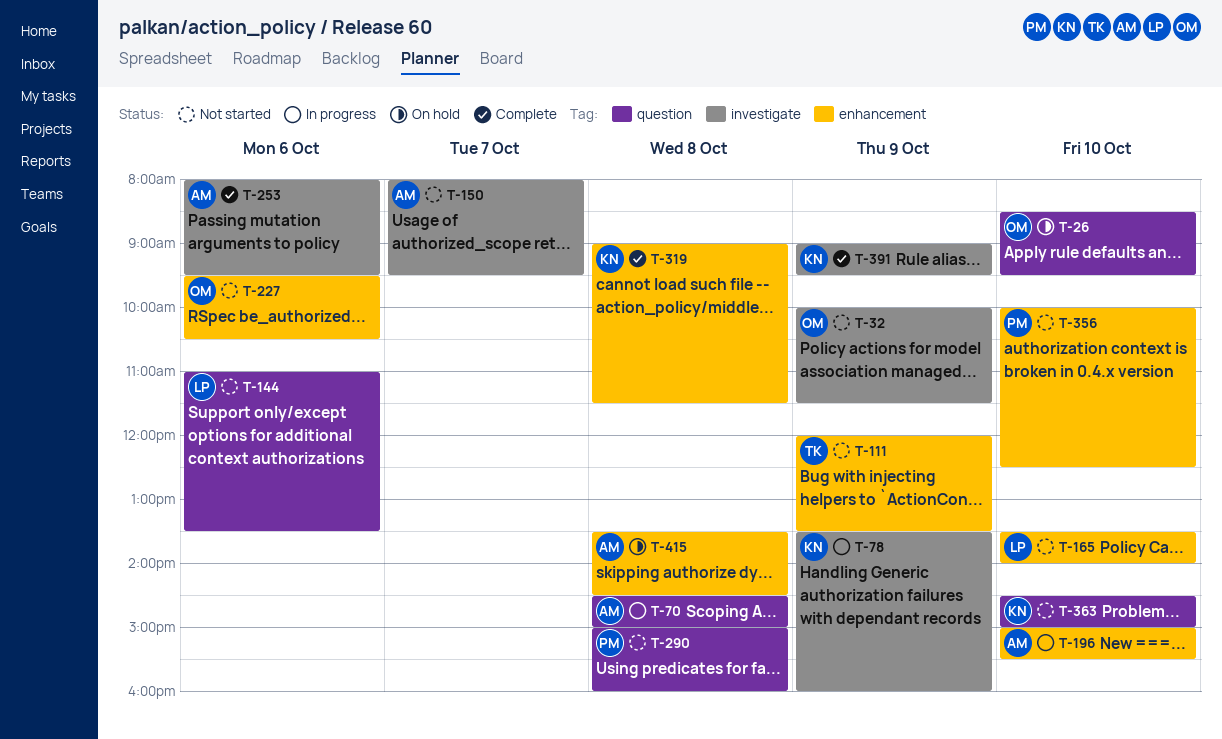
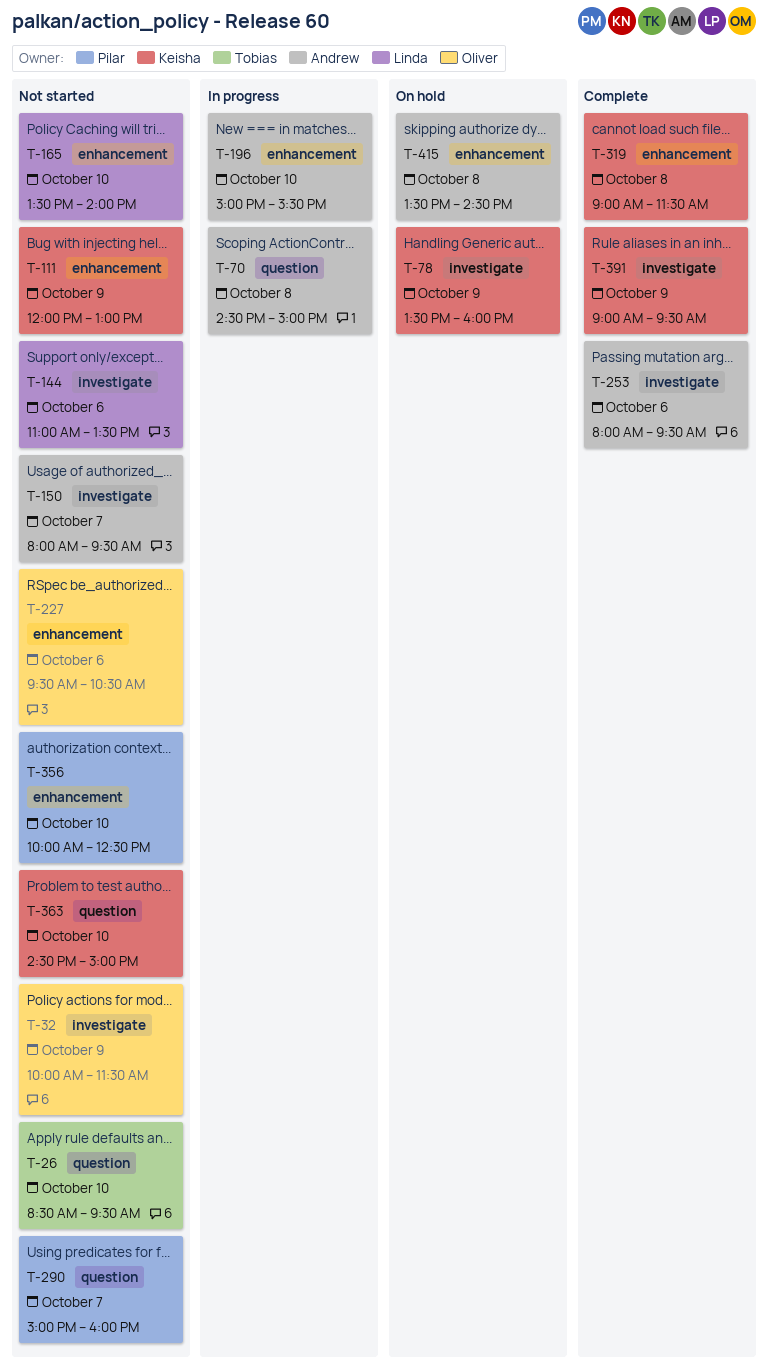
T-26, status: On hold -> Not started
T-26, owner: Oliver -> Tobias
T-78, status: In progress -> On hold
T-111, owner: Tobias -> Keisha
T-111, ends: 13:30 -> 13:00
T-144, label: question -> investigate
T-290, day: Oct 8 -> Oct 7

